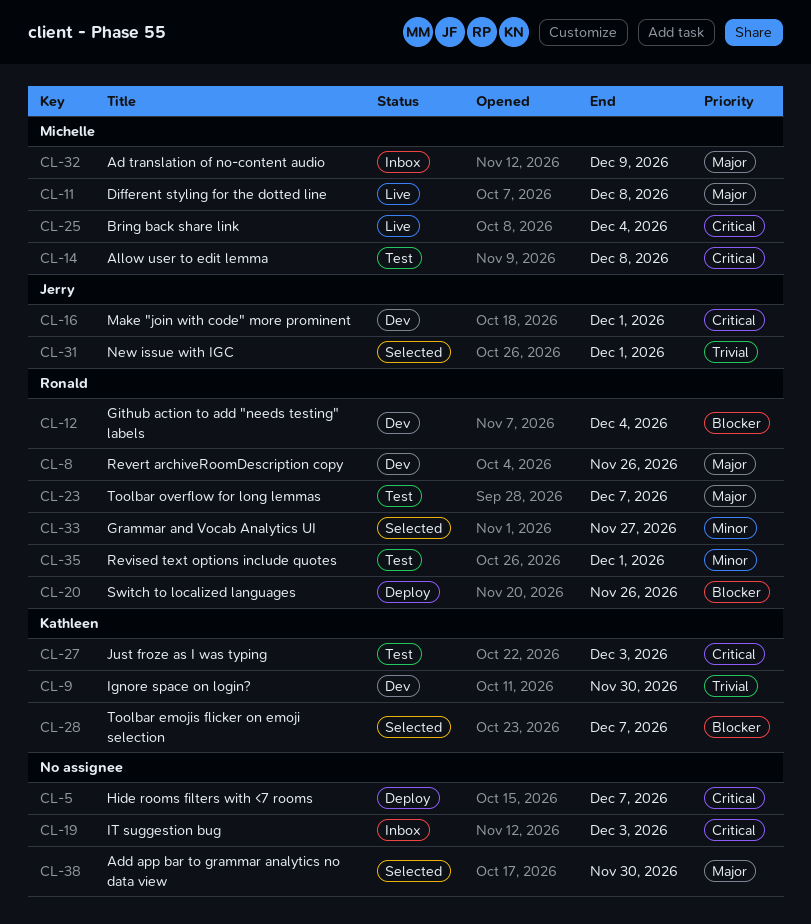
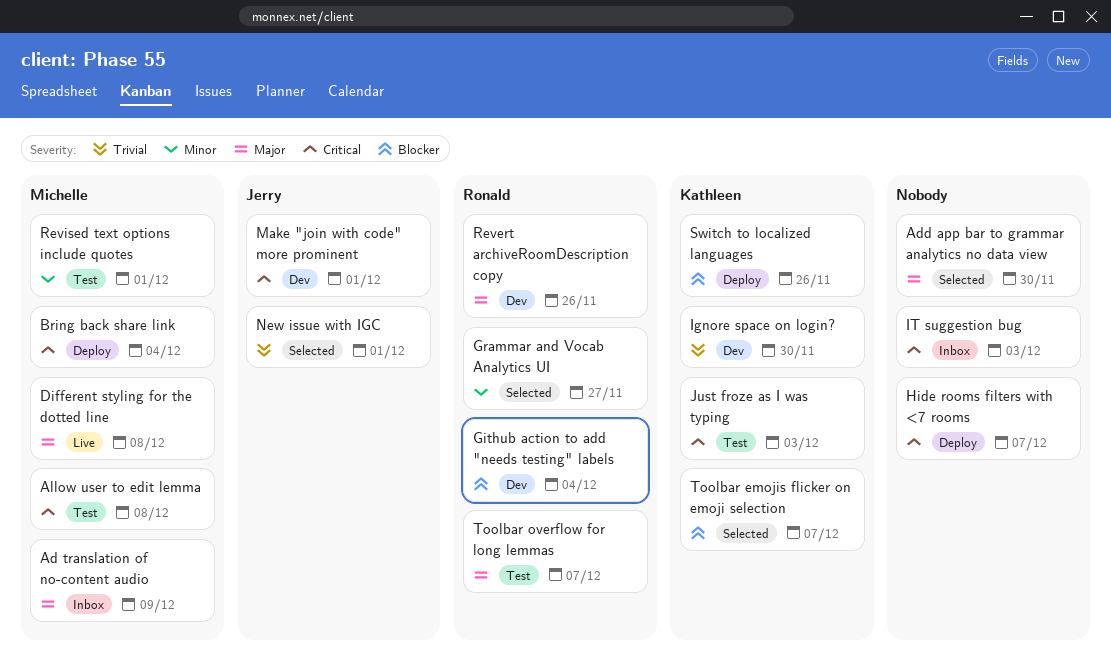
Bring back share link, status: Live -> Deploy
Revised text options include quotes, owner: Ronald -> Michelle
Switch to localized languages, owner: Ronald -> Kathleen

